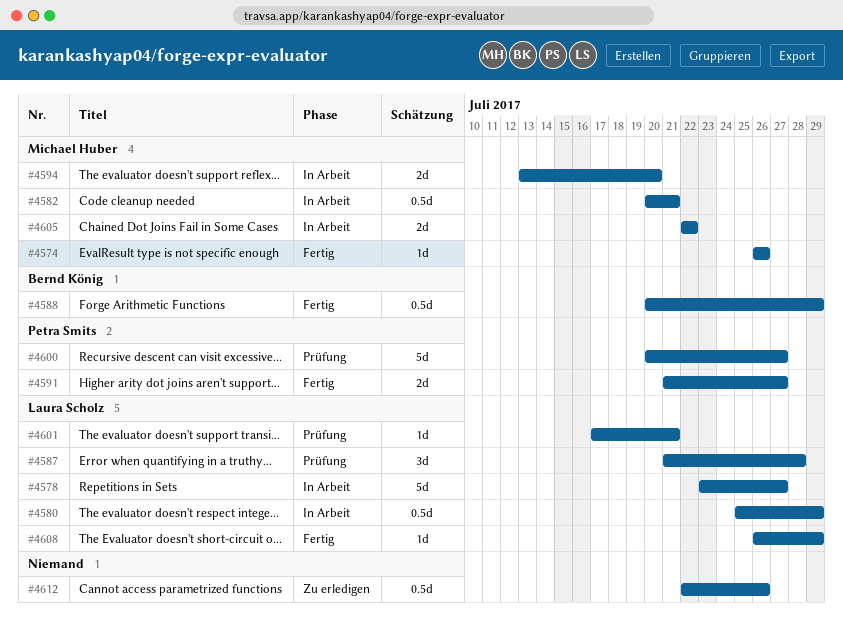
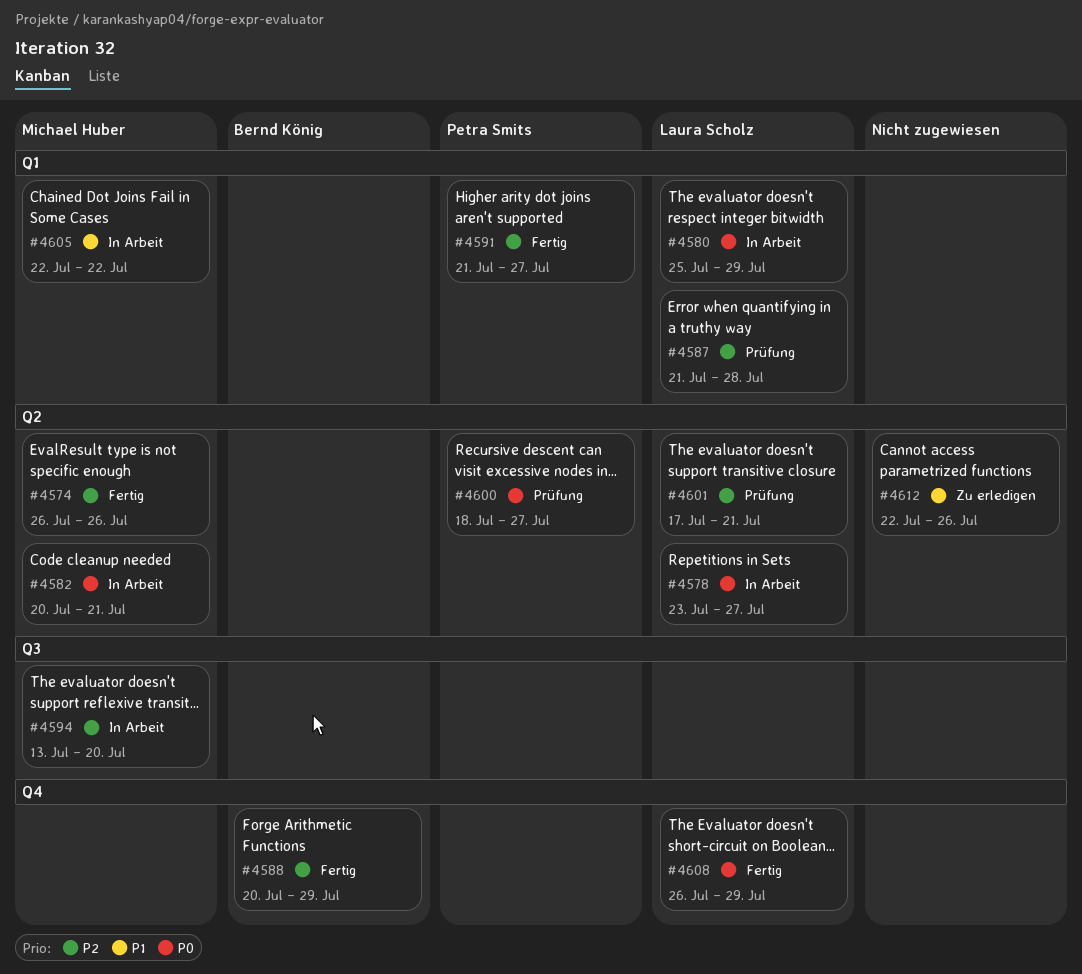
#4600, start: Jul 20 -> Jul 18

